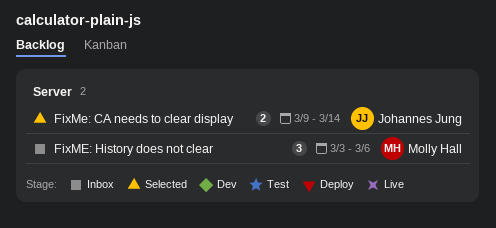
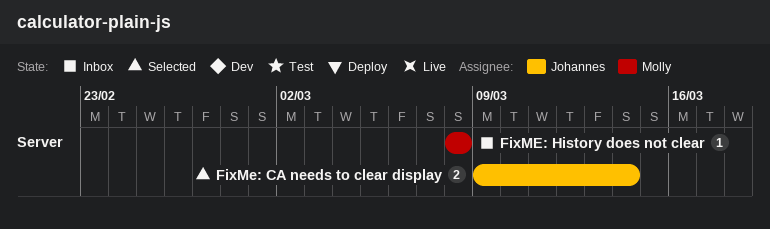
FixME: History does not clear, estimate: 3 -> 1
FixME: History does not clear, start: Mar 3 -> Mar 8
FixME: History does not clear, due: Mar 6 -> Mar 8

